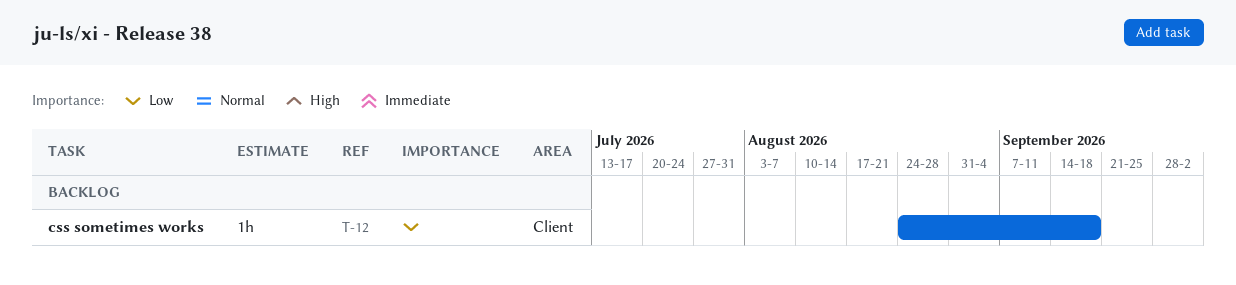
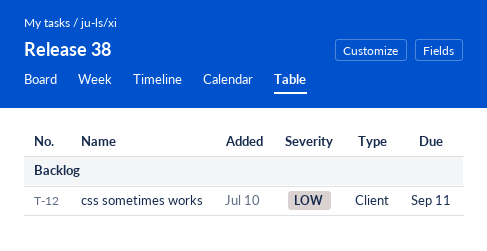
T-12, due: Sep 18 -> Sep 11

